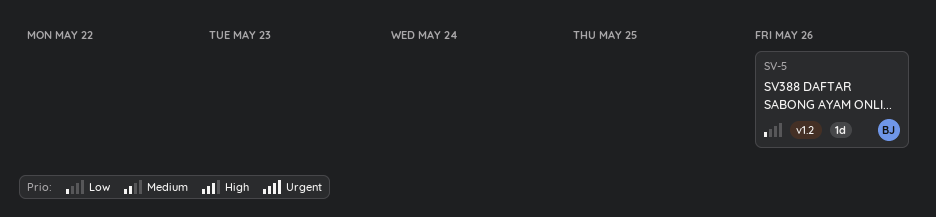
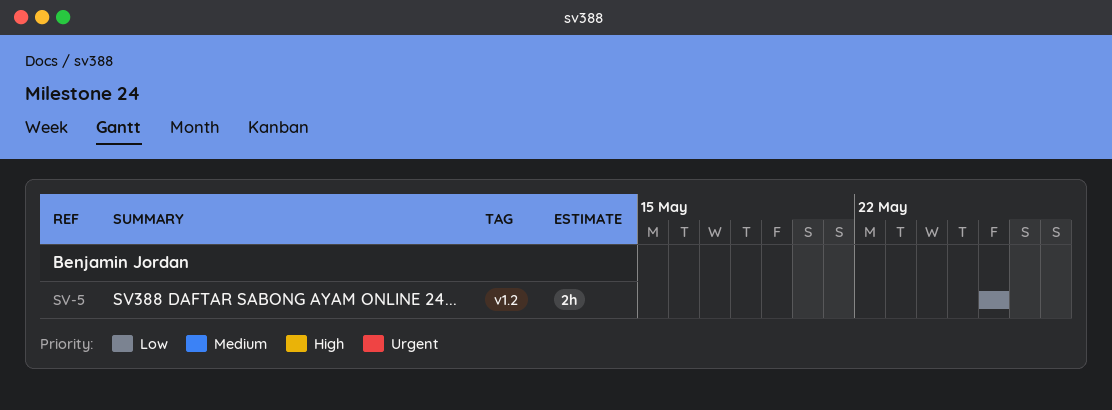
SV-5, estimate: 1d -> 2h

